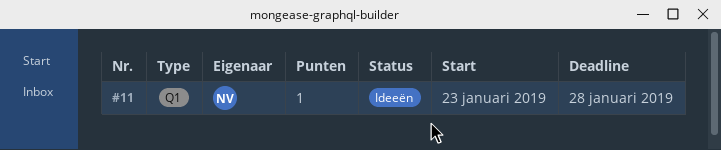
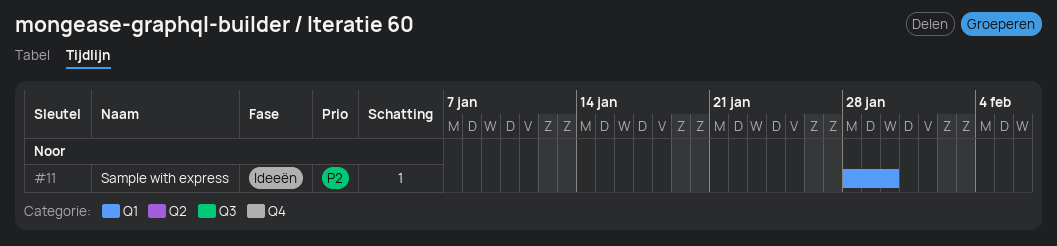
#11, start: Jan 23 -> Jan 28
#11, due: Jan 28 -> Jan 30

